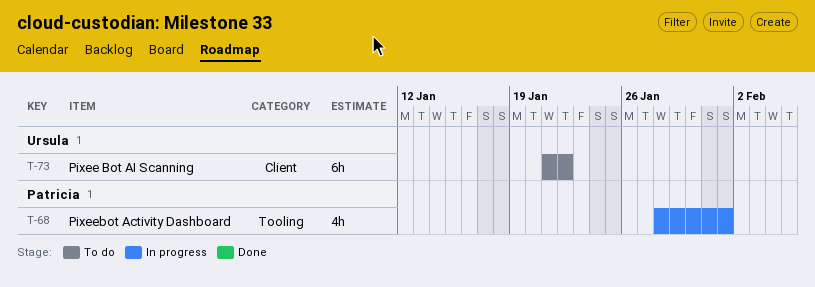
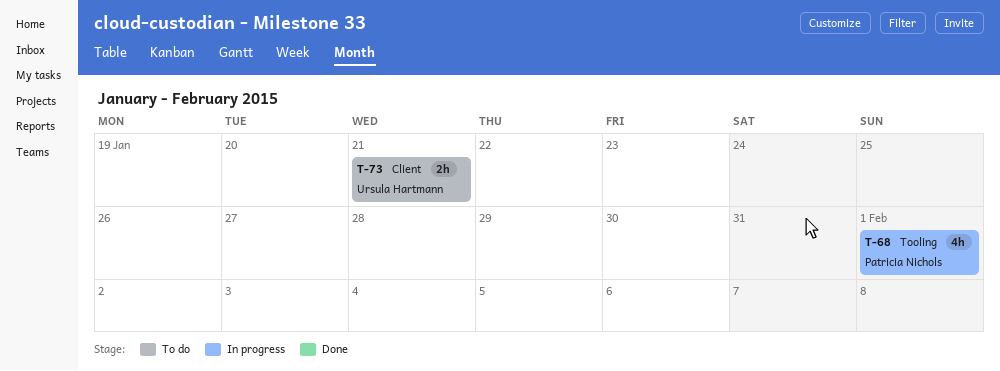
T-73, estimate: 6h -> 2h
T-73, due: Jan 22 -> Jan 21

